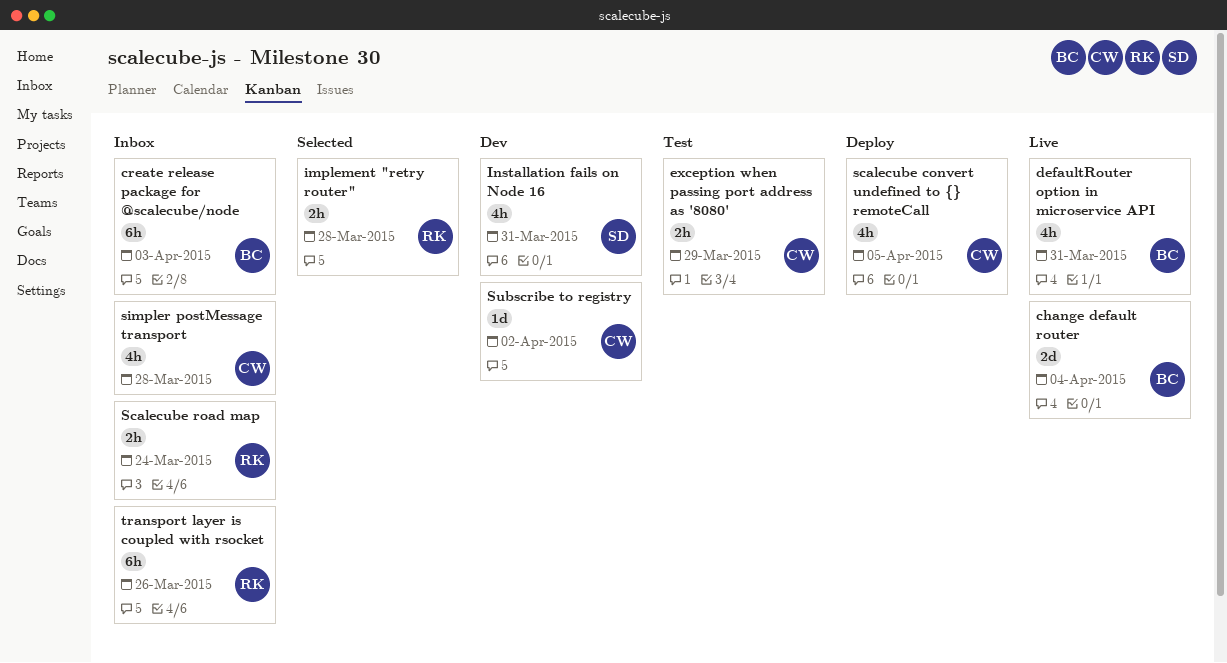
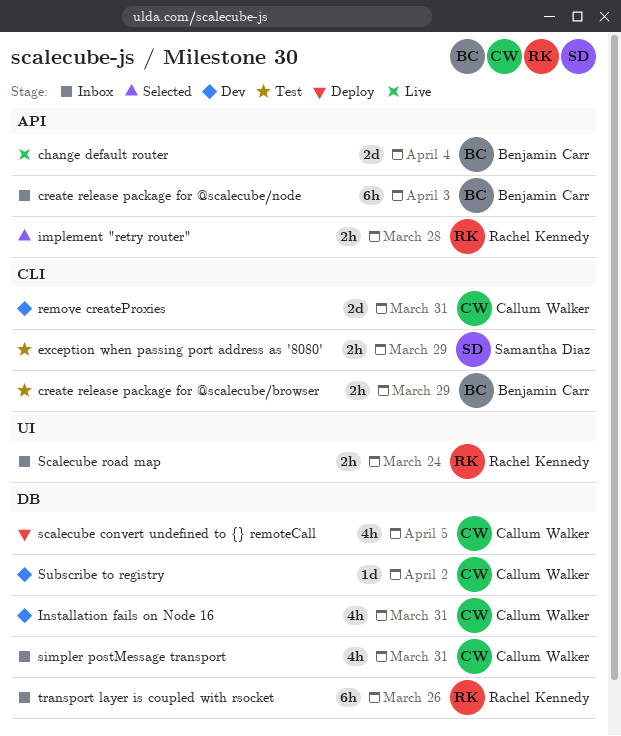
create release package for @scalecube/browser: none -> present
defaultRouter option in microservice API: present -> none
exception when passing port address as '8080', owner: Callum Walker -> Samantha Diaz
Installation fails on Node 16, owner: Samantha Diaz -> Callum Walker
remove createProxies: none -> present
simpler postMessage transport, due: Mar 28 -> Mar 31

